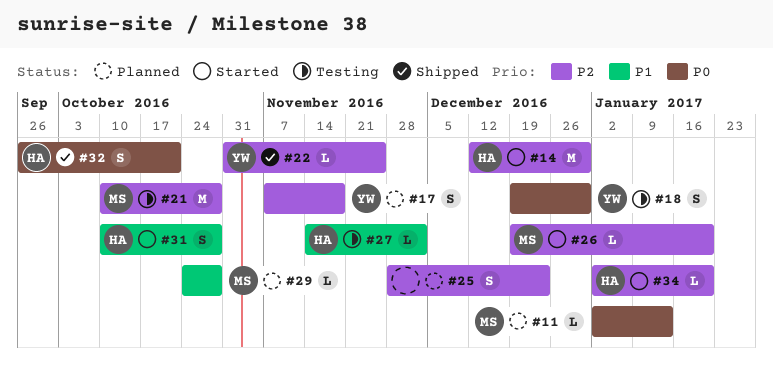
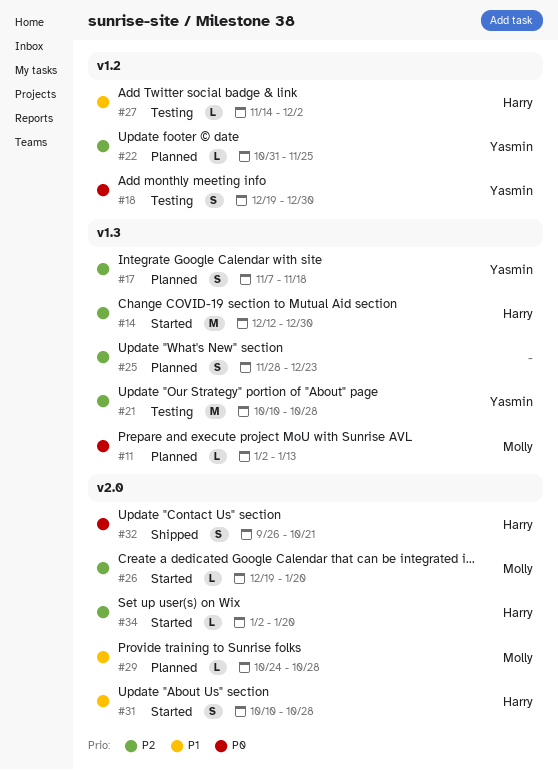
#21, owner: Molly -> Yasmin
#22, status: Shipped -> Planned

